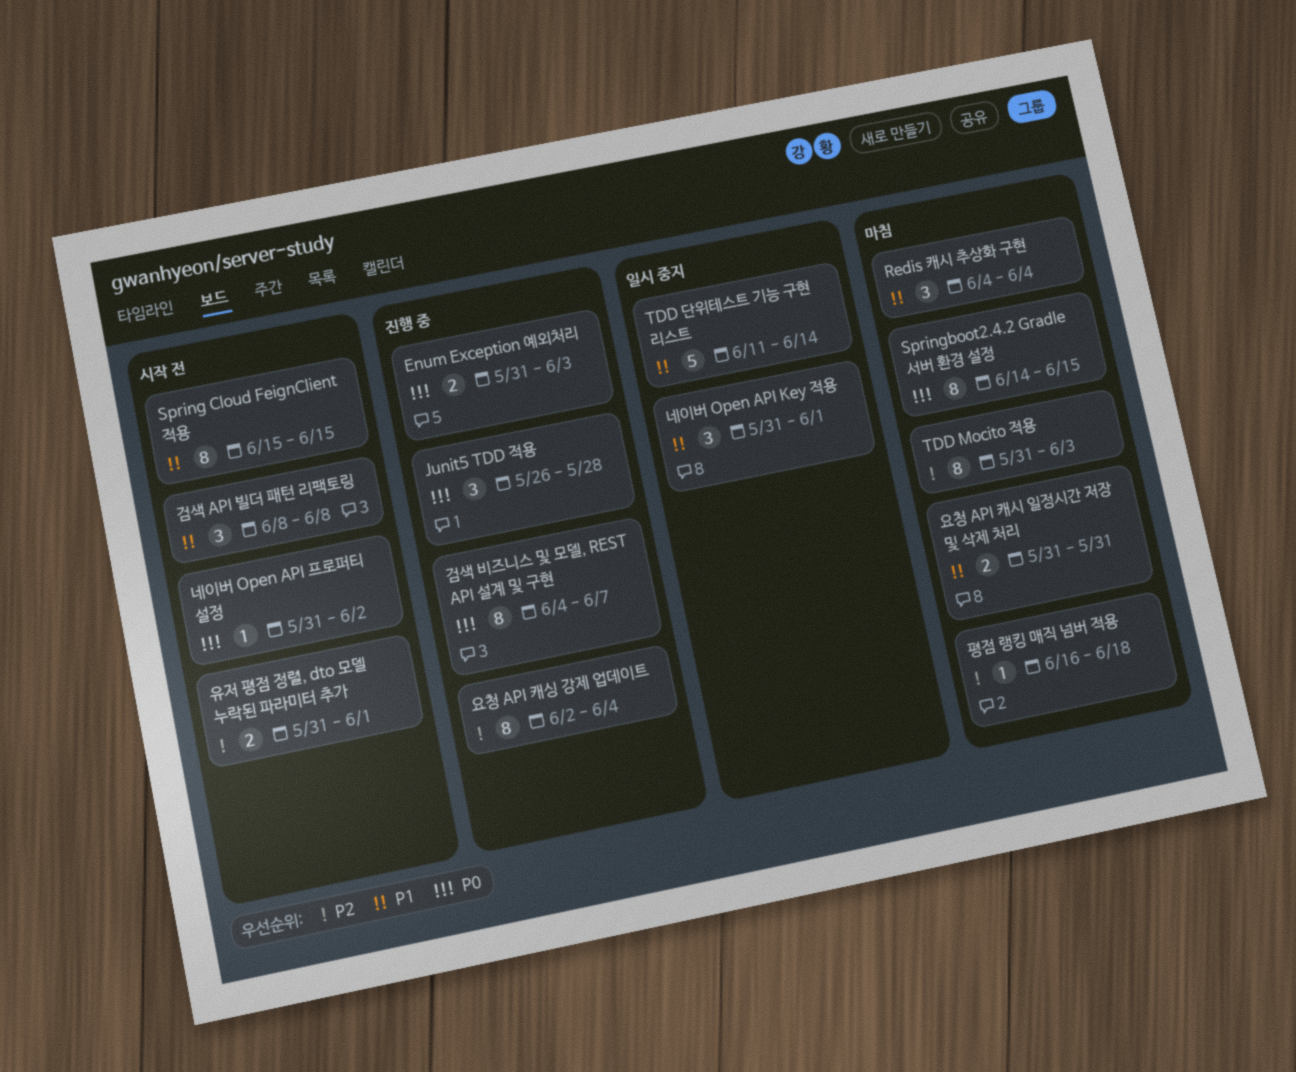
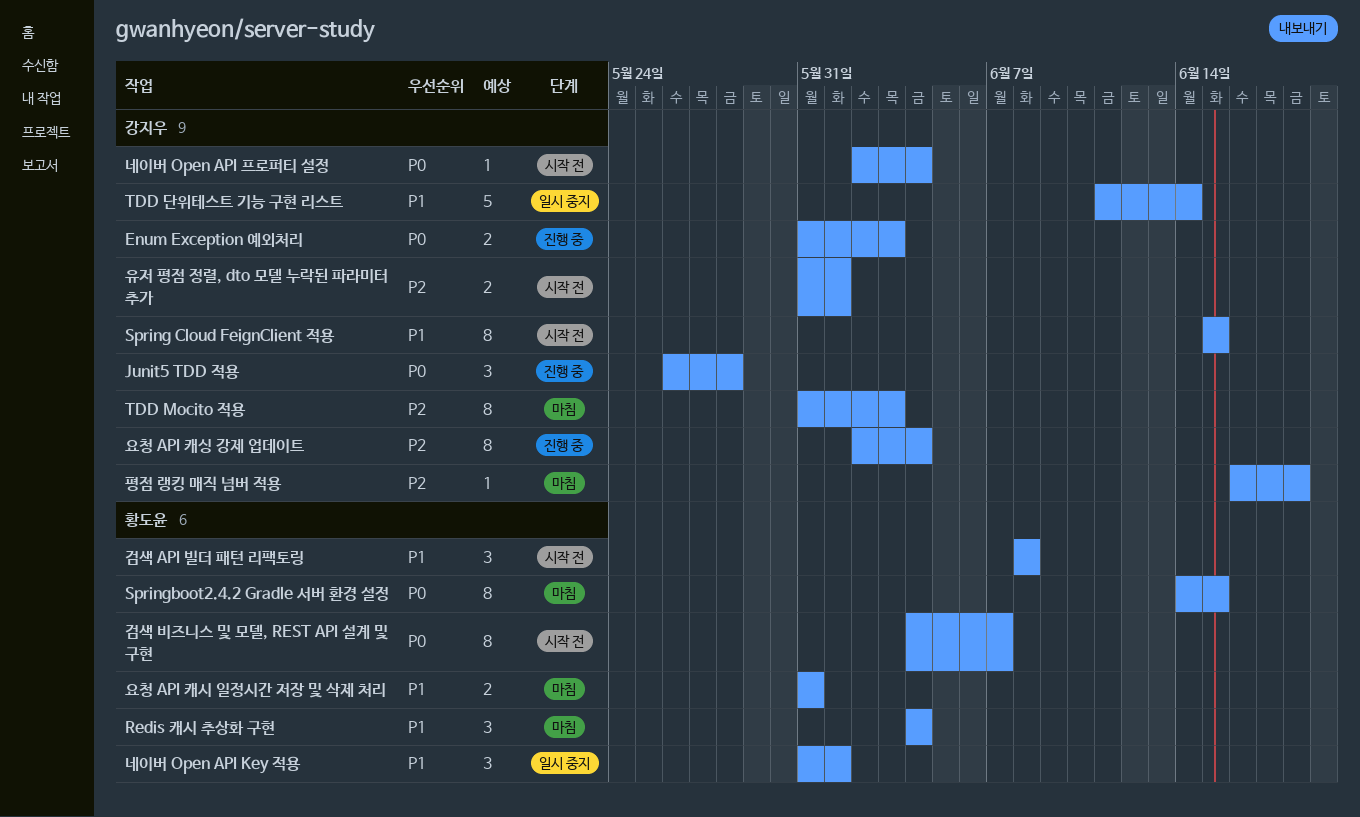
검색 비즈니스 및 모델, REST API 설계 및 구현, status: 진행 중 -> 시작 전
네이버 Open API 프로퍼티 설정, start: May 31 -> Jun 2
네이버 Open API 프로퍼티 설정, due: Jun 2 -> Jun 4

